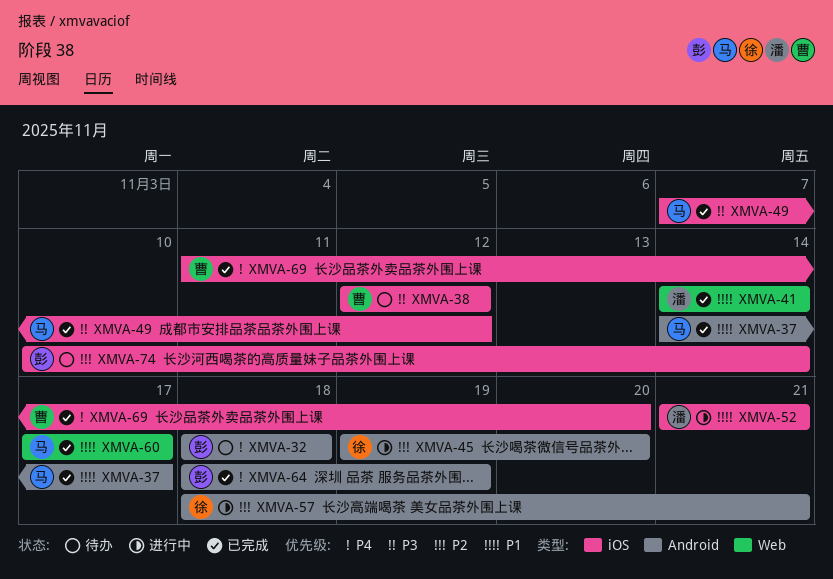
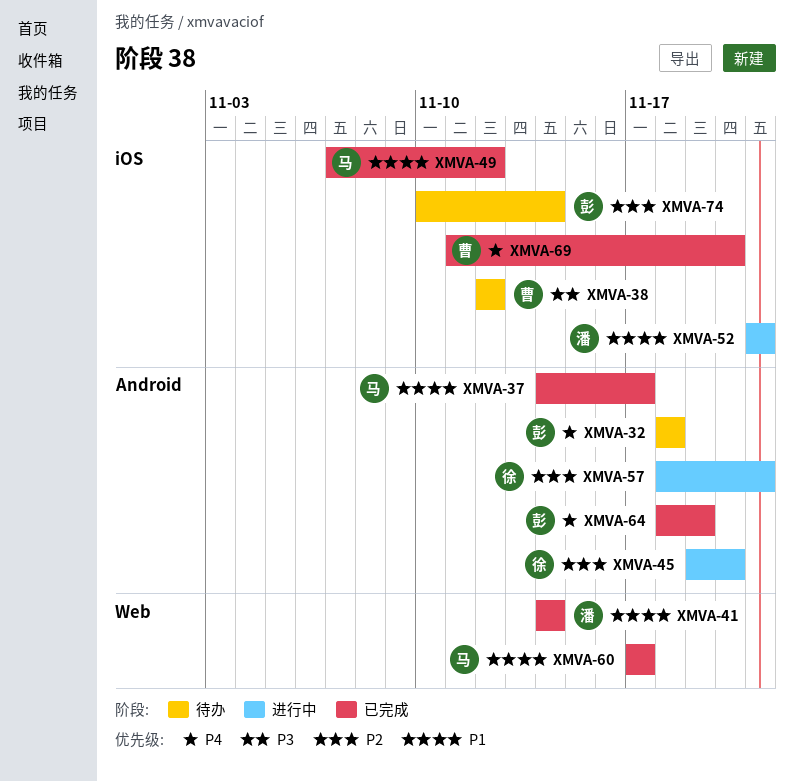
XMVA-49, priority: P3 -> P1

